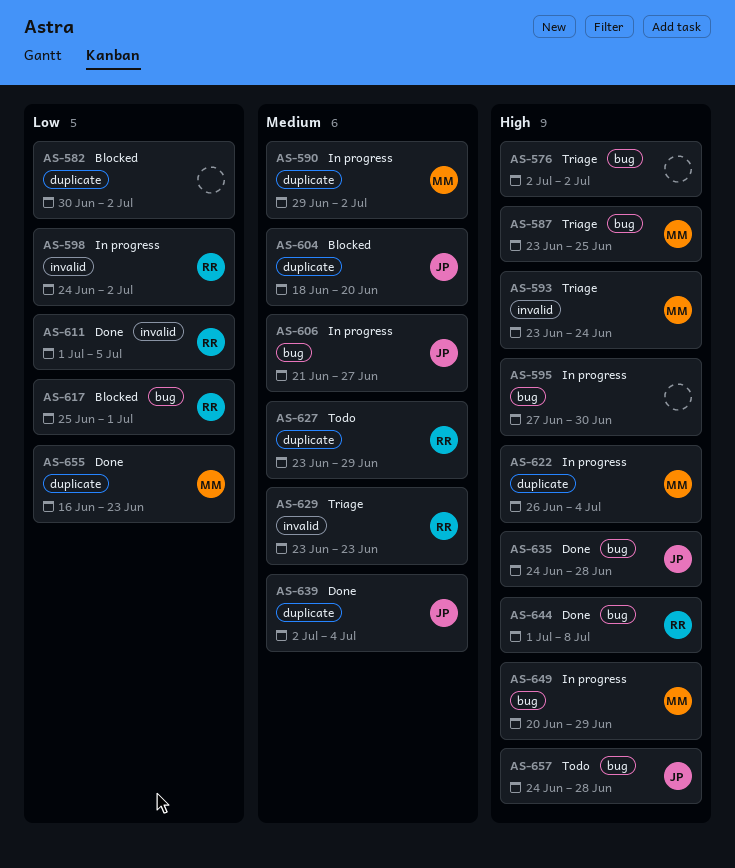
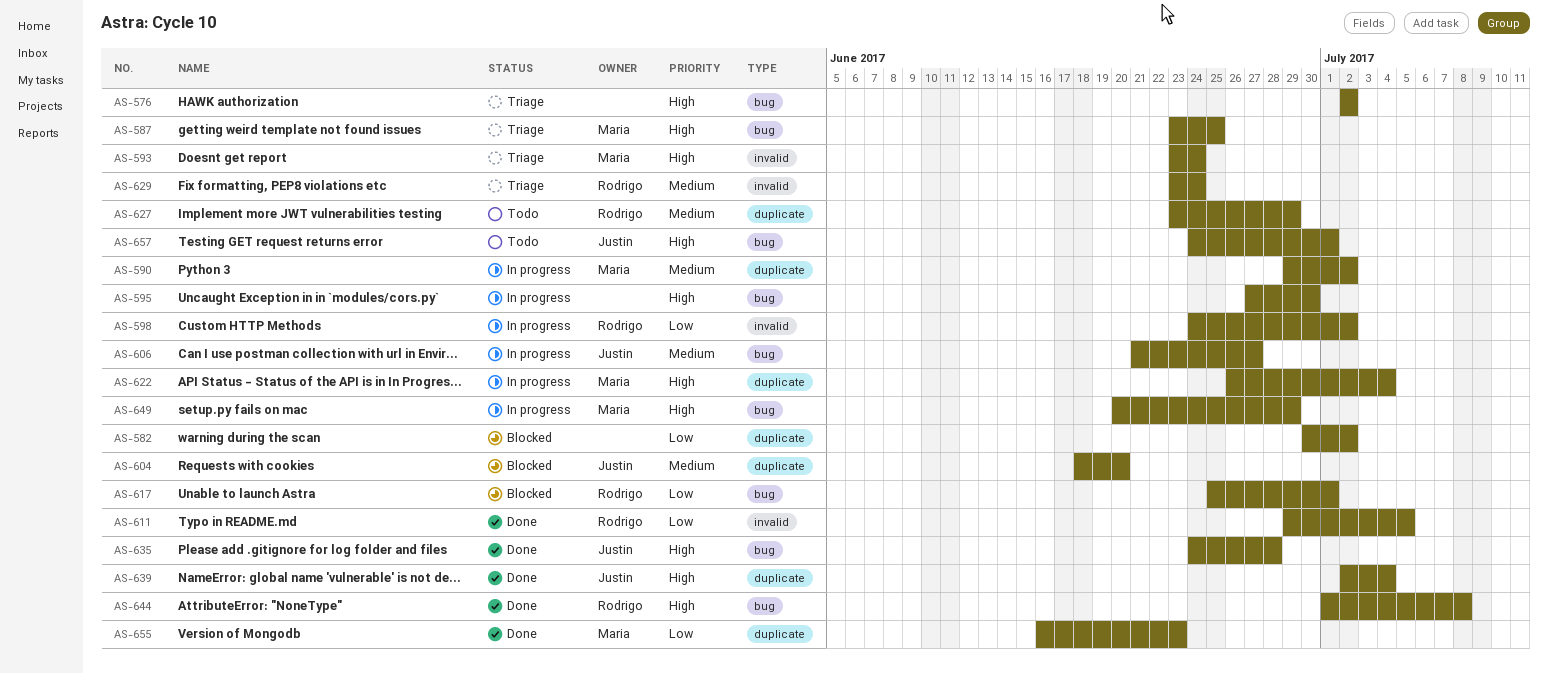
AS-611, start: Jul 1 -> Jun 29
AS-629, due: Jun 23 -> Jun 24
AS-639, priority: Medium -> High
AS-657, due: Jun 28 -> Jul 1

